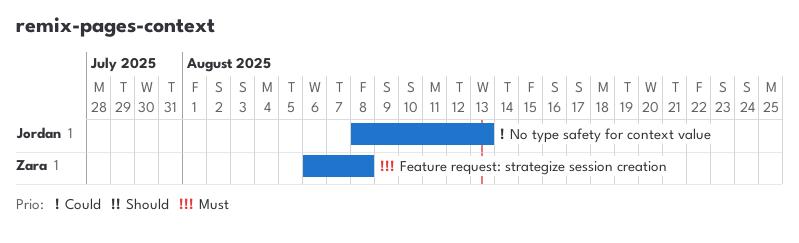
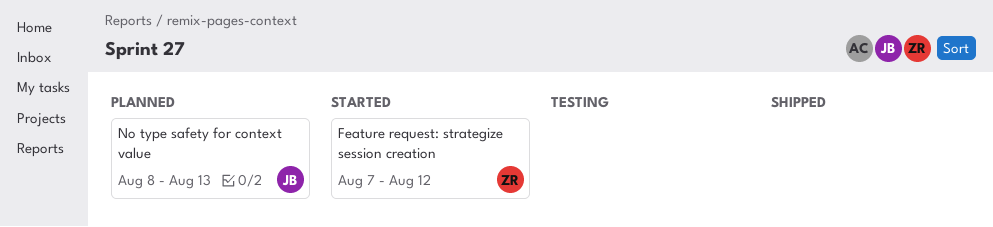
Feature request: strategize session creation, start: Aug 6 -> Aug 7
Feature request: strategize session creation, due: Aug 8 -> Aug 12

